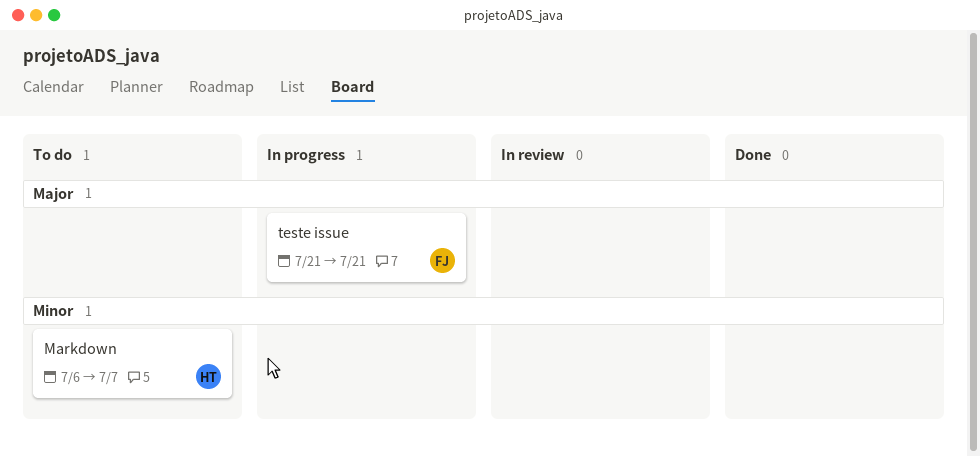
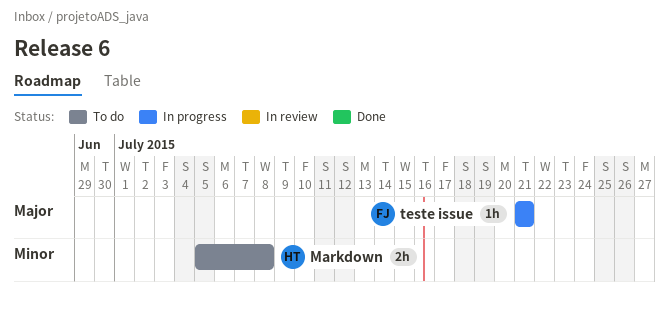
Markdown, start: Jul 6 -> Jul 5
Markdown, due: Jul 7 -> Jul 8

